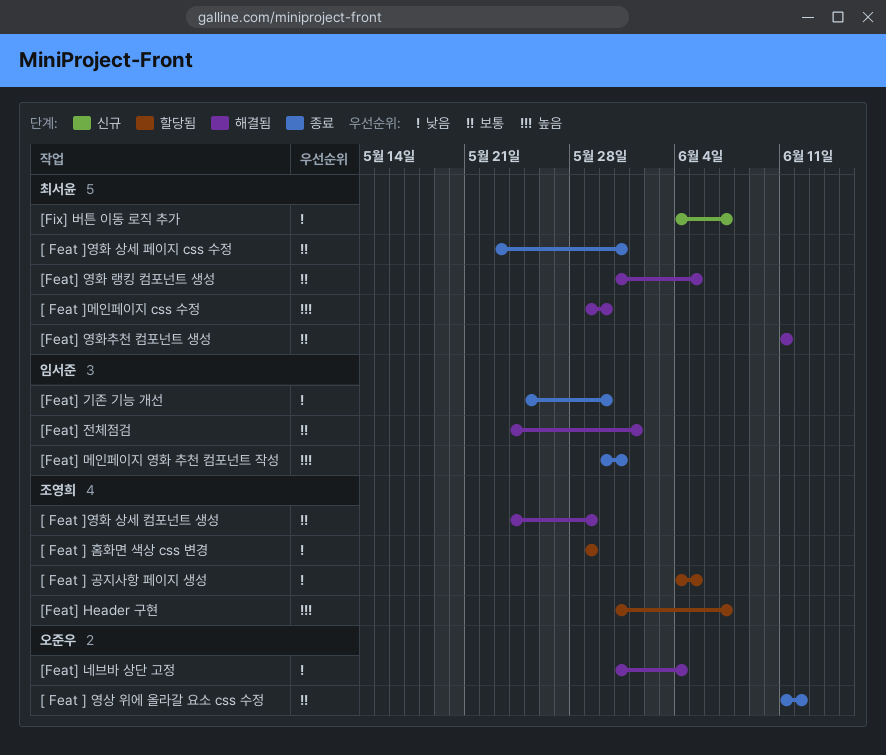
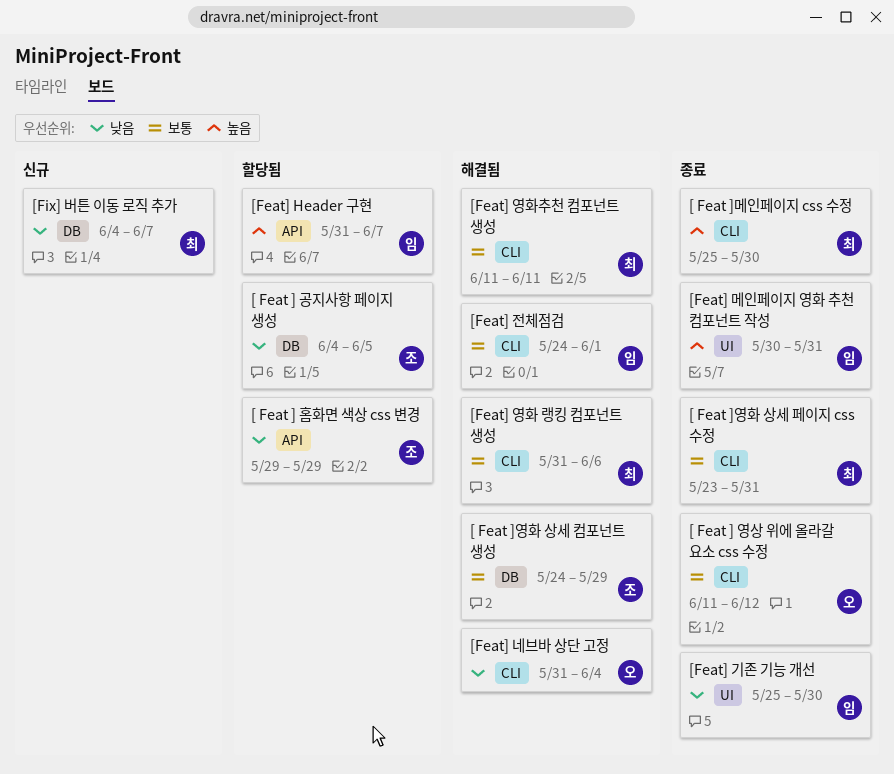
[ Feat ]메인페이지 css 수정, status: 해결됨 -> 종료
[ Feat ]메인페이지 css 수정, start: May 29 -> May 25
[Feat] Header 구현, owner: 조영희 -> 임서준
[Feat] 영화 랭킹 컴포넌트 생성, due: Jun 5 -> Jun 6

